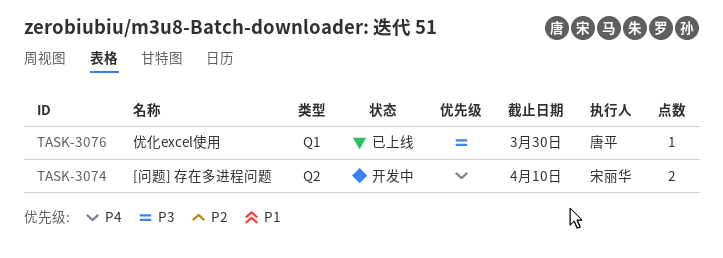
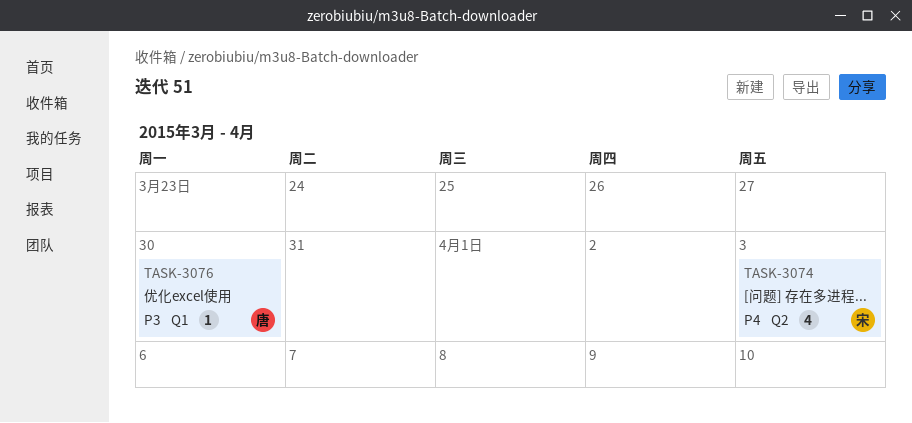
TASK-3074, estimate: 2 -> 4
TASK-3074, due: Apr 10 -> Apr 3

